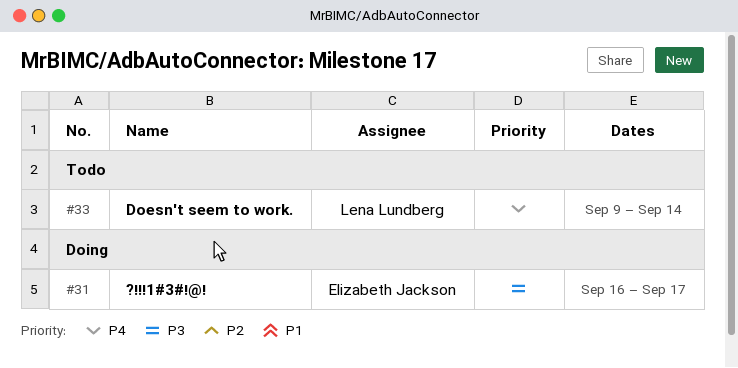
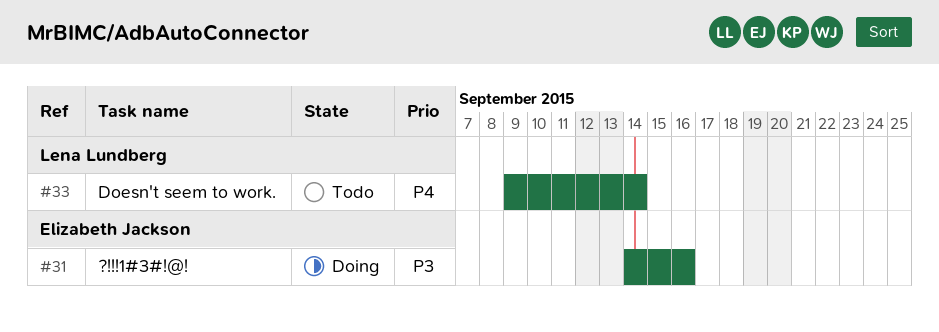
#31, start: Sep 16 -> Sep 14
#31, due: Sep 17 -> Sep 16

